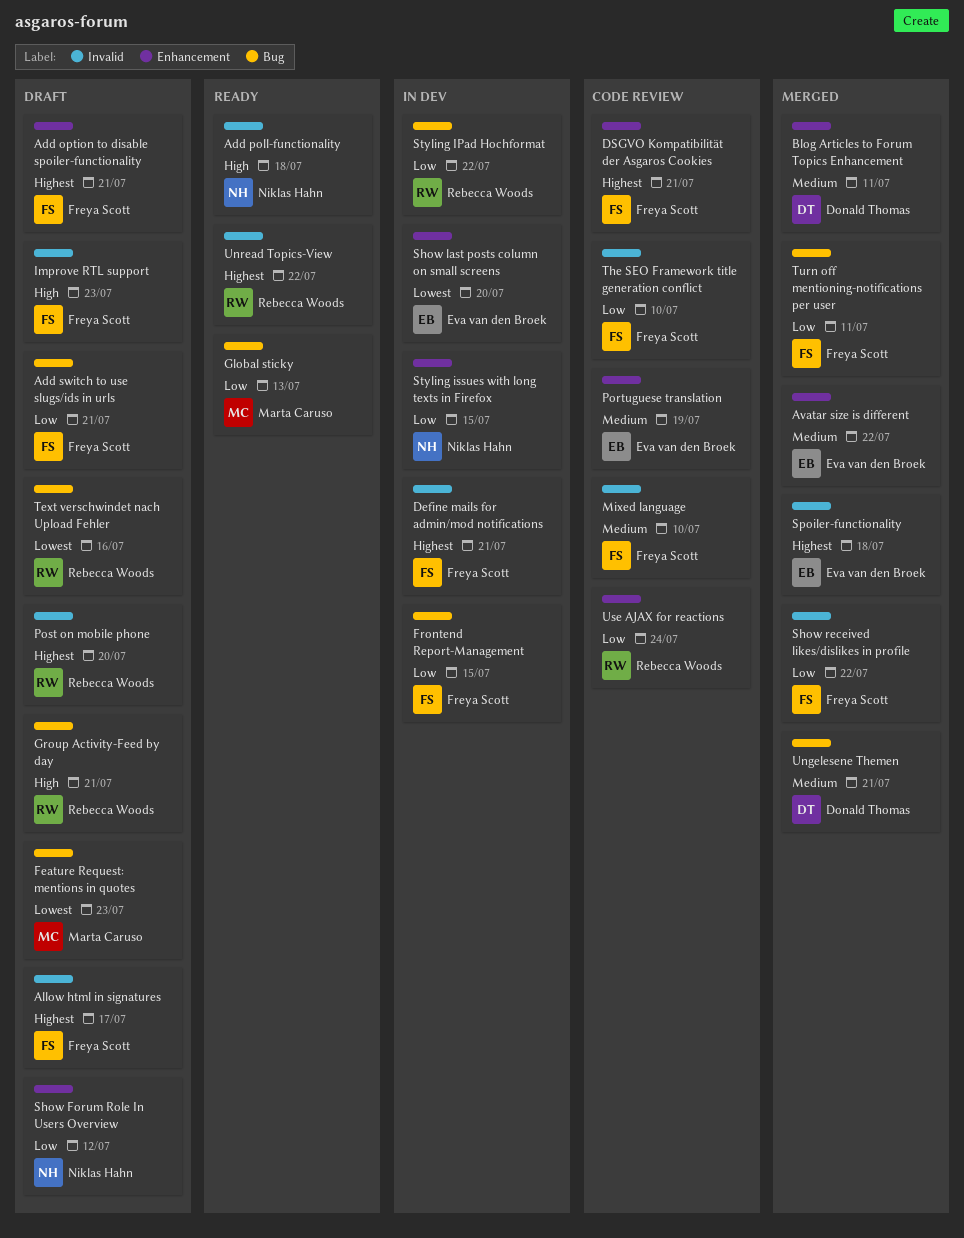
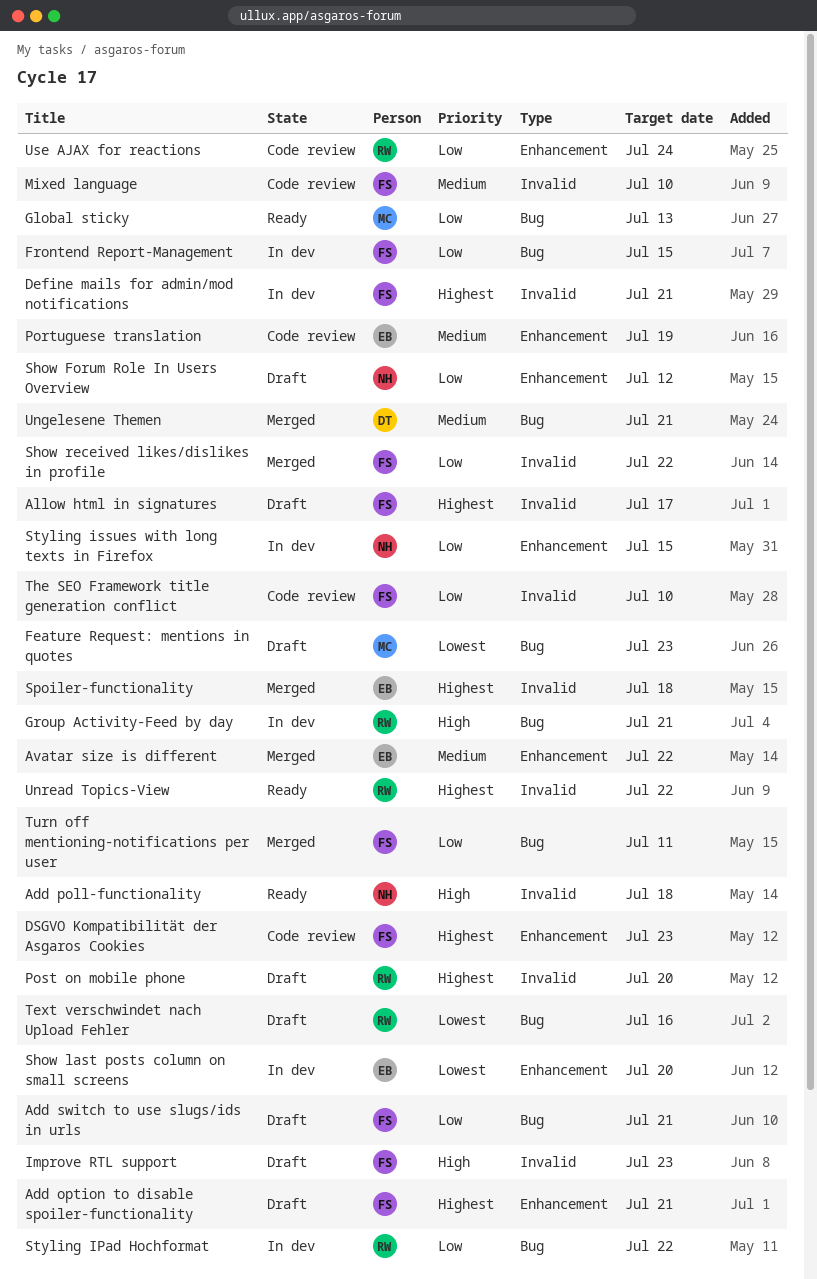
Blog Articles to Forum Topics Enhancement: present -> none
DSGVO Kompatibilität der Asgaros Cookies, due: Jul 21 -> Jul 23
Group Activity-Feed by day, status: Draft -> In dev

